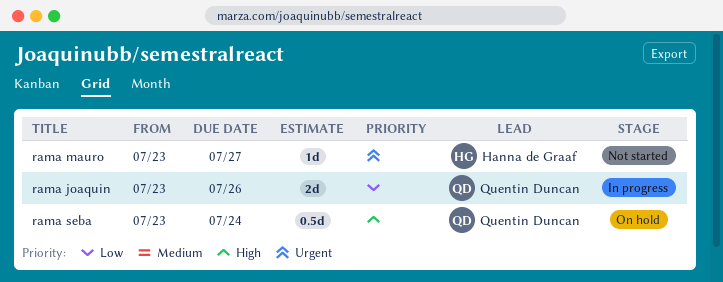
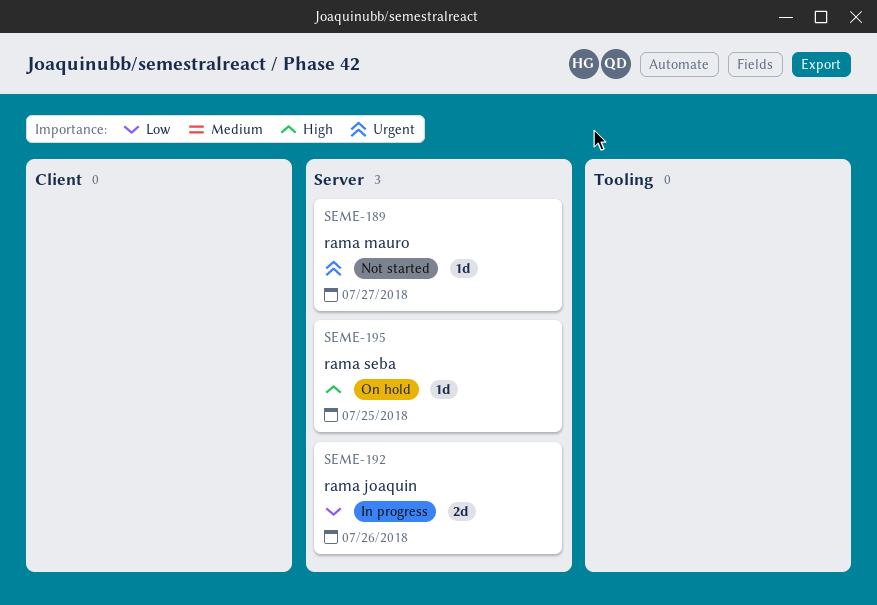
rama seba, estimate: 0.5d -> 1d
rama seba, due: Jul 24 -> Jul 25

